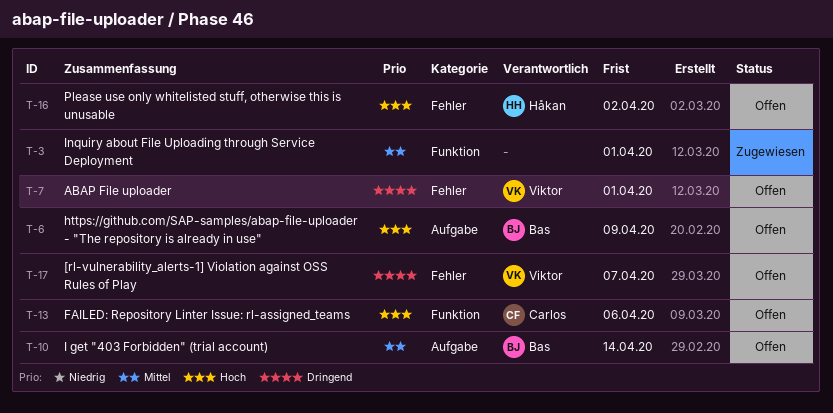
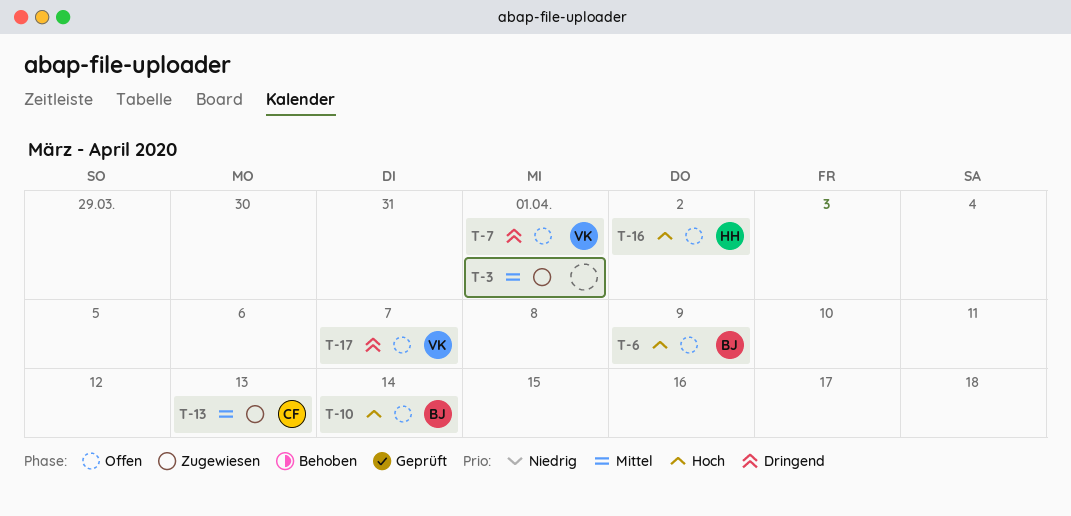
T-10, priority: Mittel -> Hoch
T-13, status: Offen -> Zugewiesen
T-13, priority: Hoch -> Mittel
T-13, due: Apr 6 -> Apr 13

